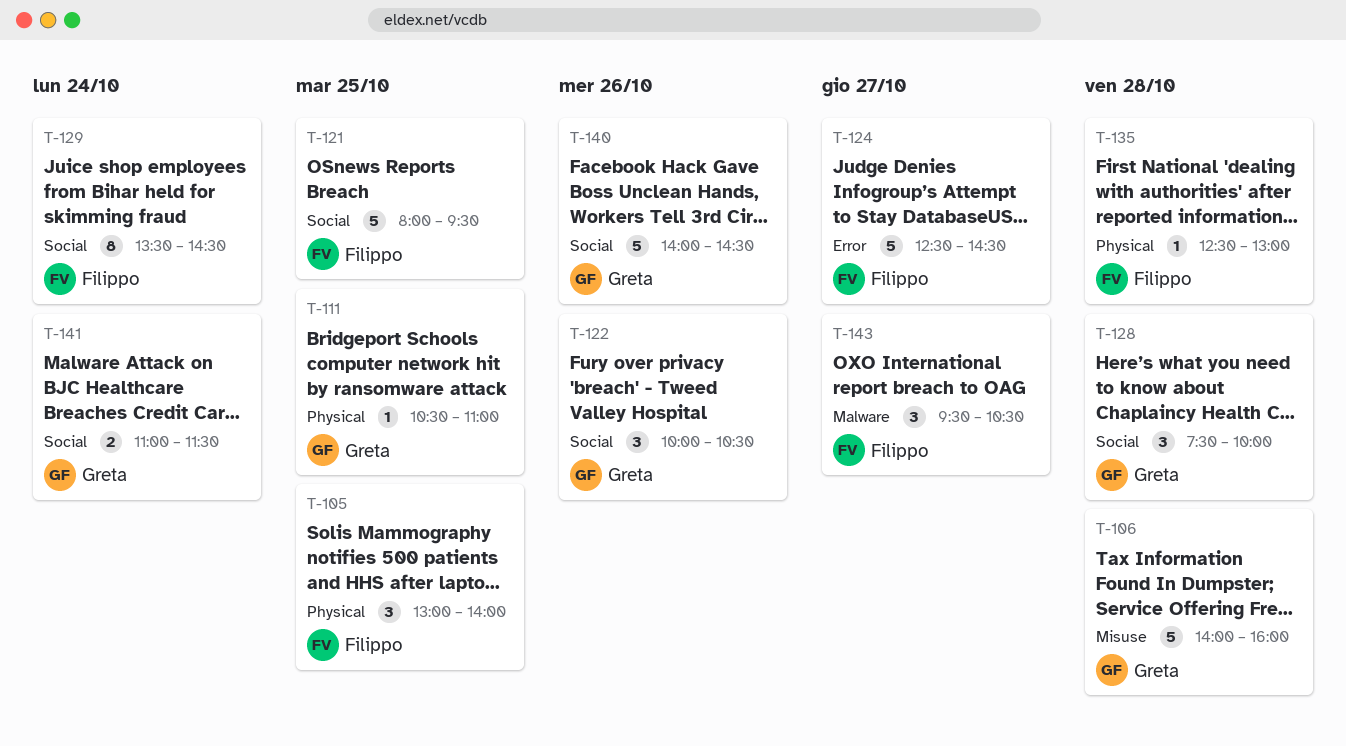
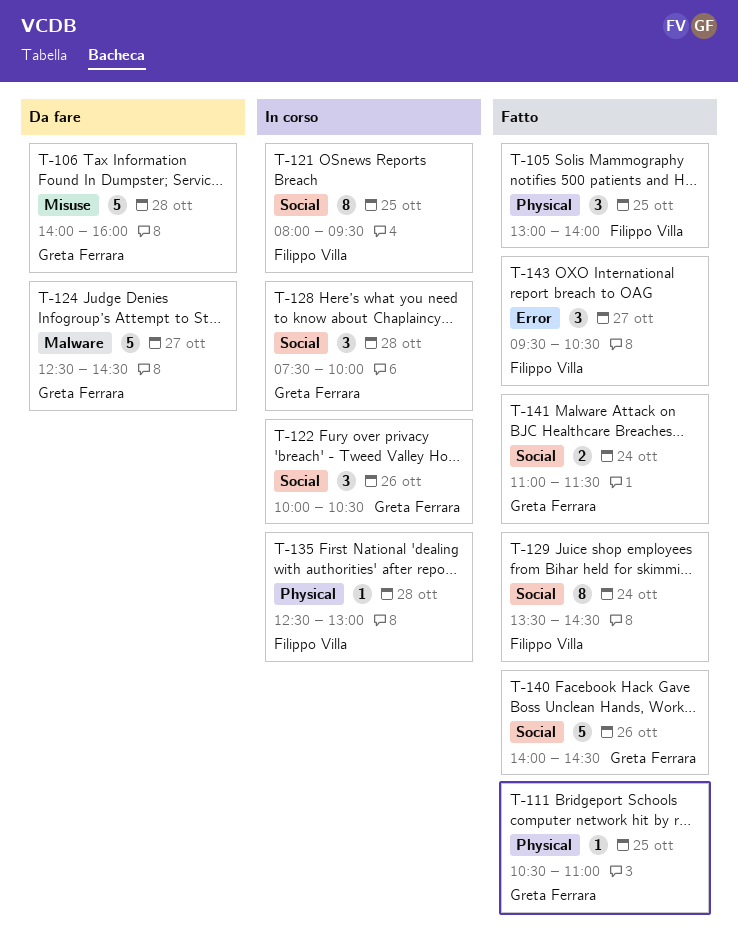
T-121, estimate: 5 -> 8
T-124, owner: Filippo Villa -> Greta Ferrara
T-124, label: Error -> Malware
T-143, label: Malware -> Error

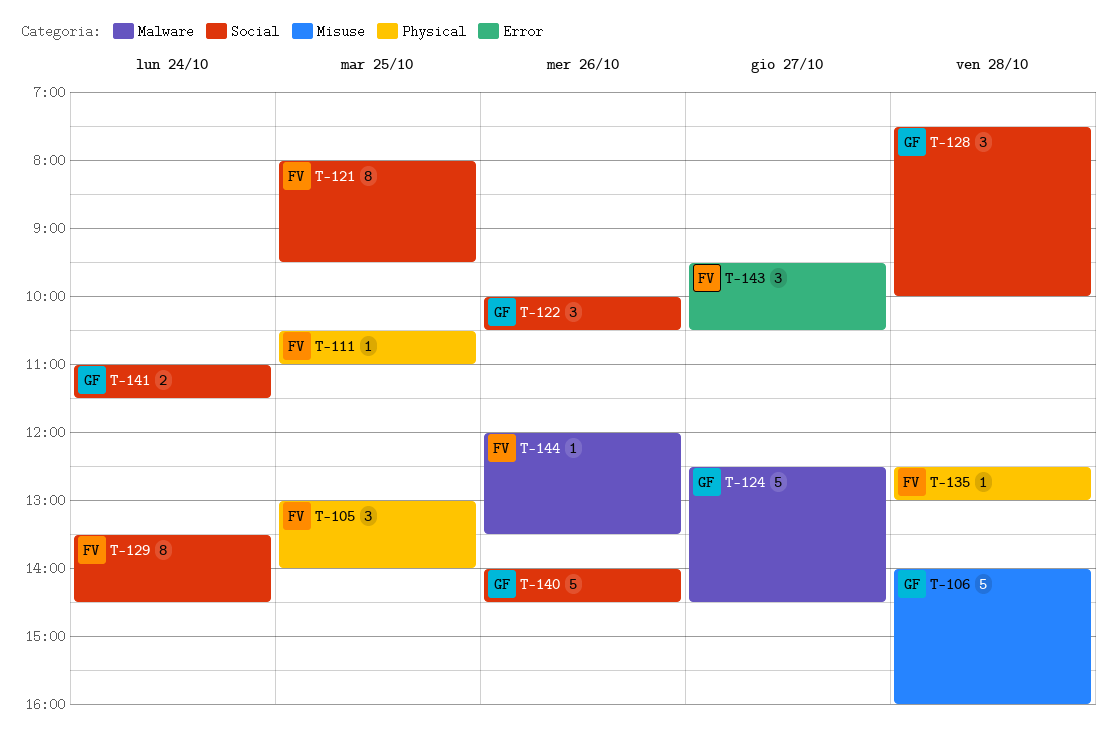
T-111, owner: Greta Ferrara -> Filippo Villa
T-144: none -> present

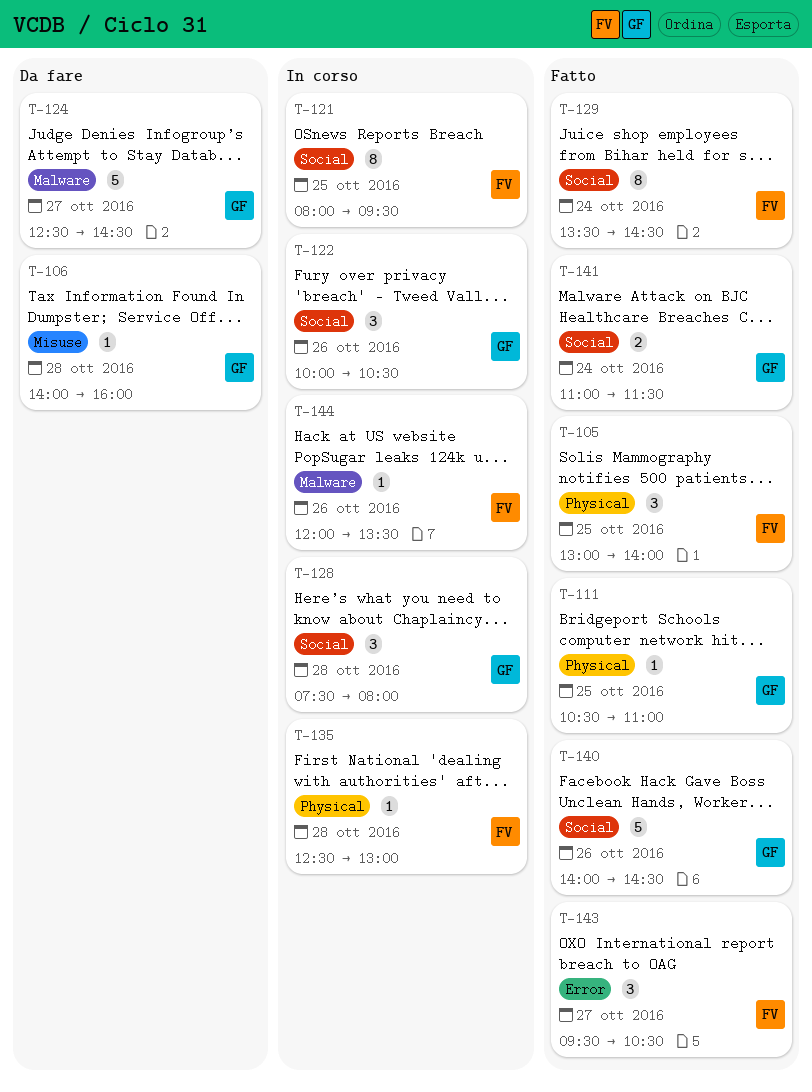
T-106, estimate: 5 -> 1
T-111, owner: FV -> GF
T-128, ends: 10:00 -> 08:00

